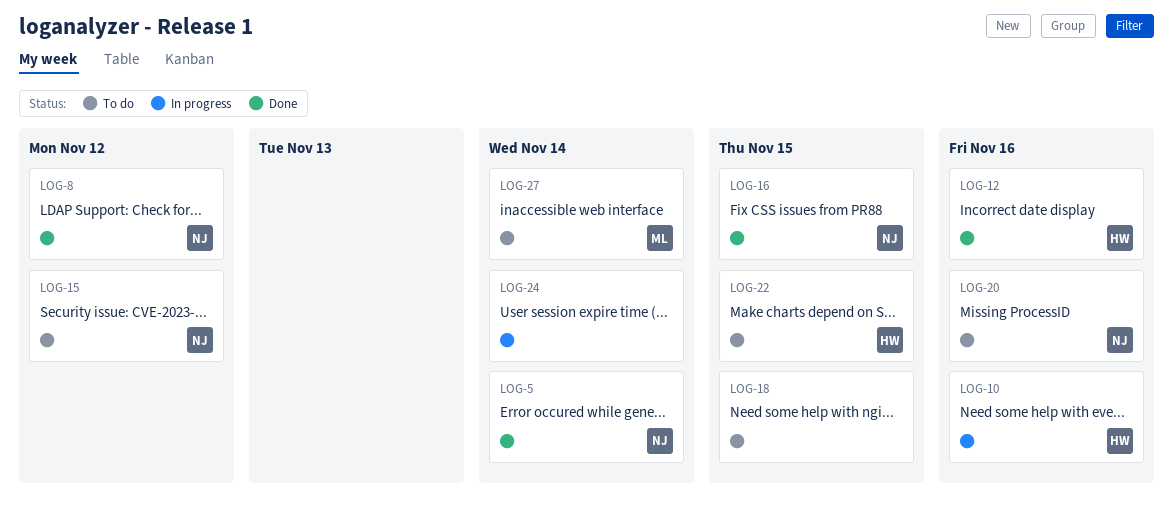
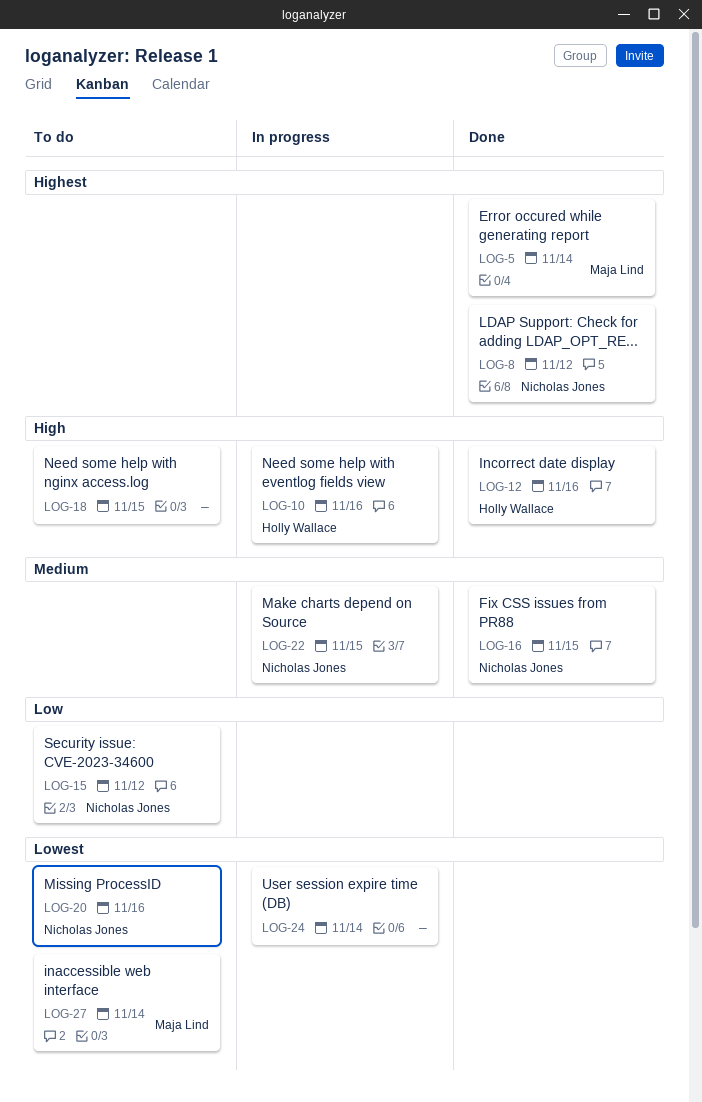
LOG-5, owner: Nicholas Jones -> Maja Lind
LOG-22, status: To do -> In progress
LOG-22, owner: Holly Wallace -> Nicholas Jones

